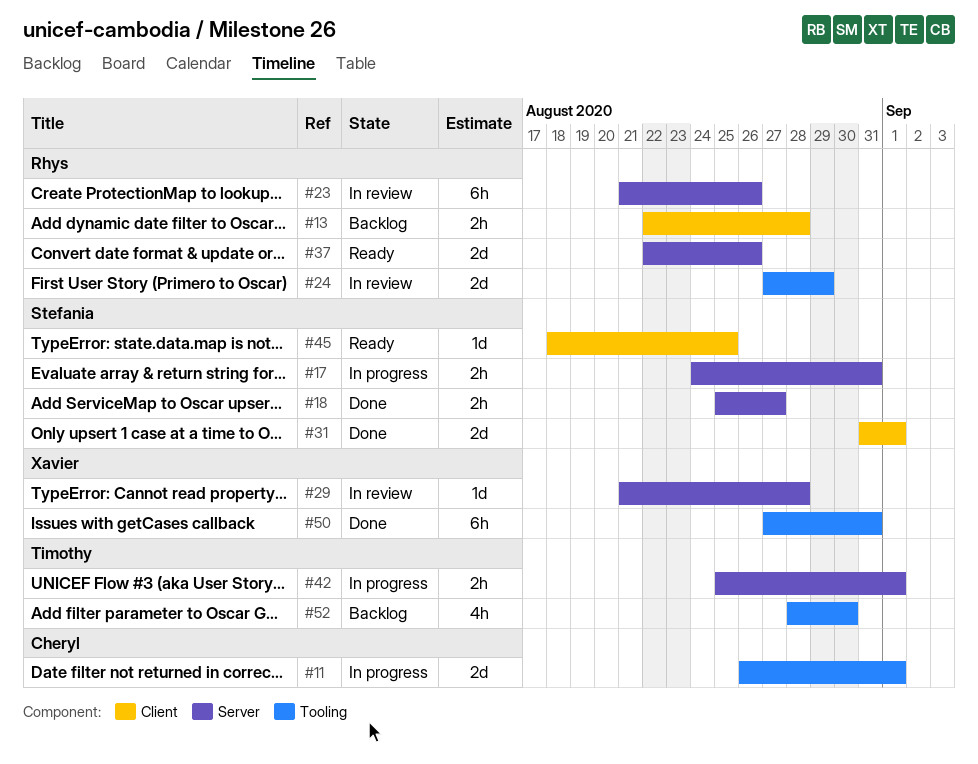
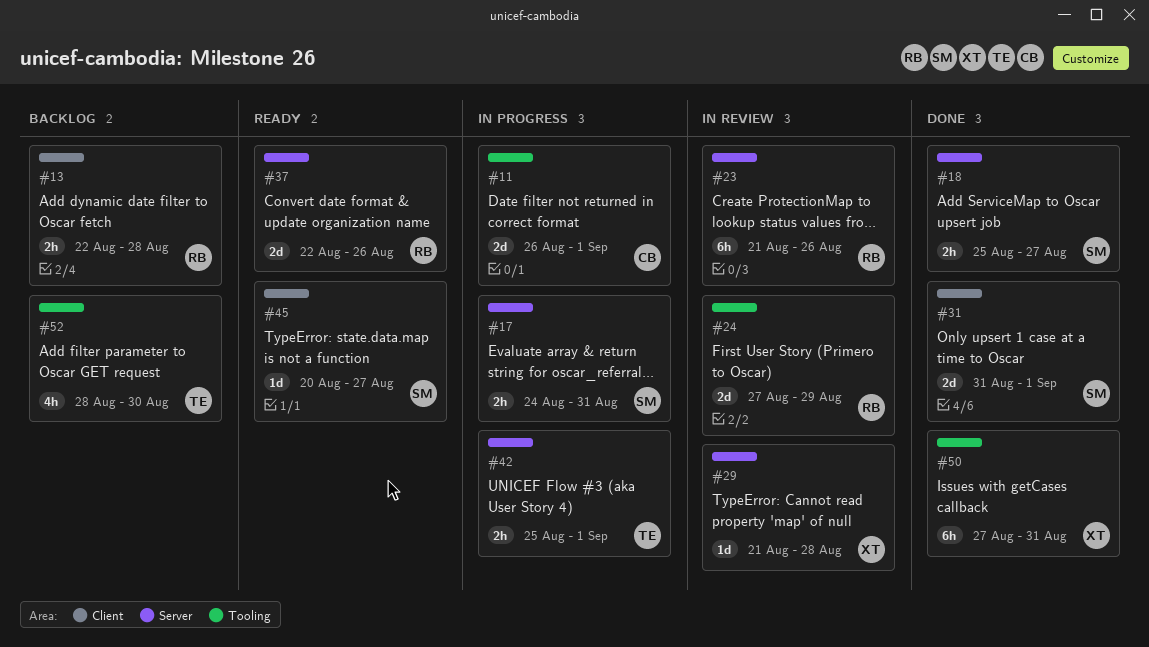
#45, start: Aug 18 -> Aug 20
#45, due: Aug 25 -> Aug 27

